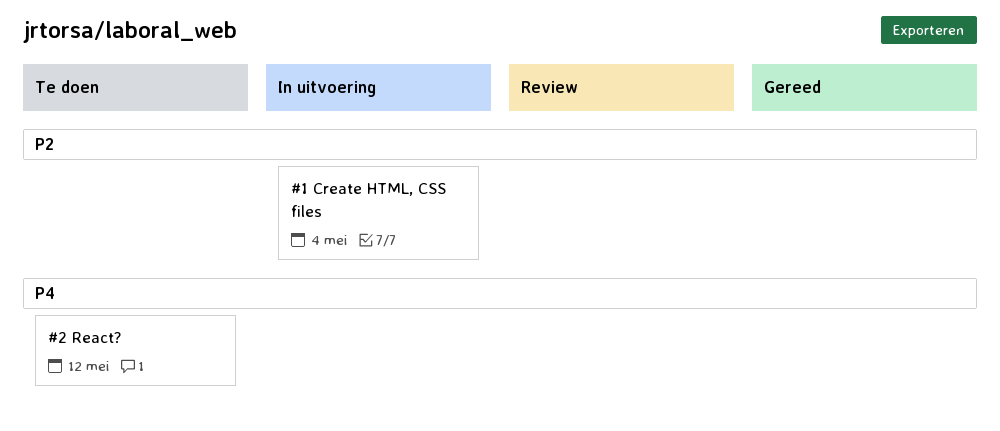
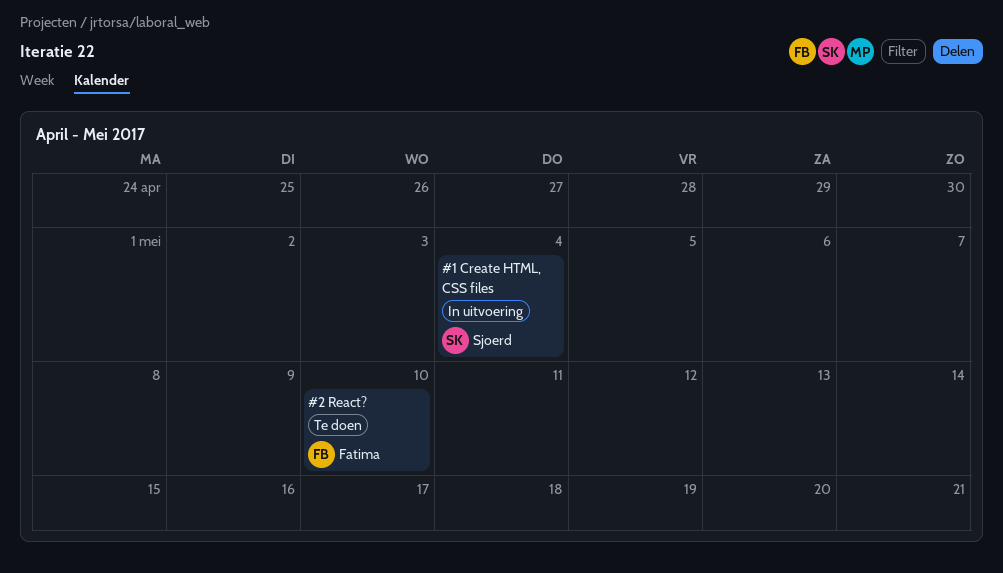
#2 React?, due: May 12 -> May 10

